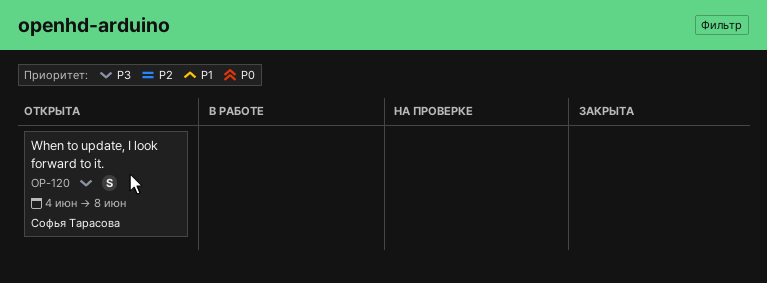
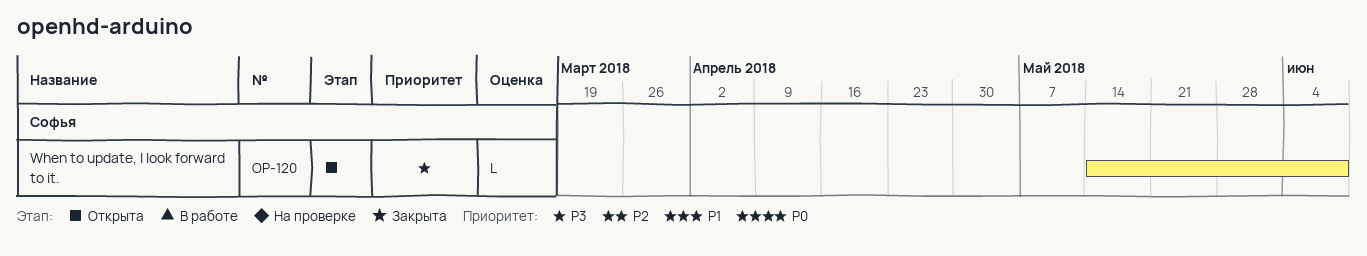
OP-120, estimate: S -> L
OP-120, start: Jun 4 -> May 14

